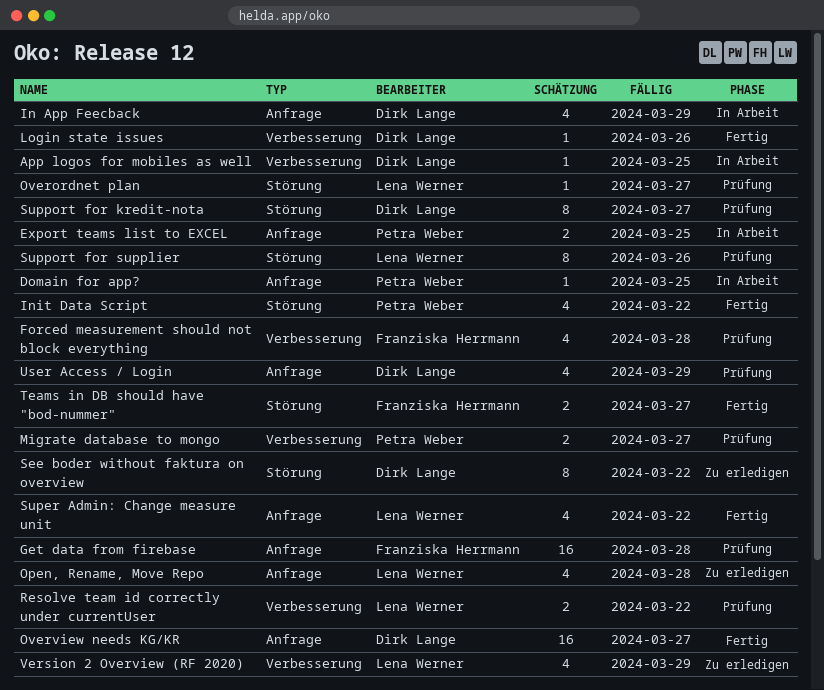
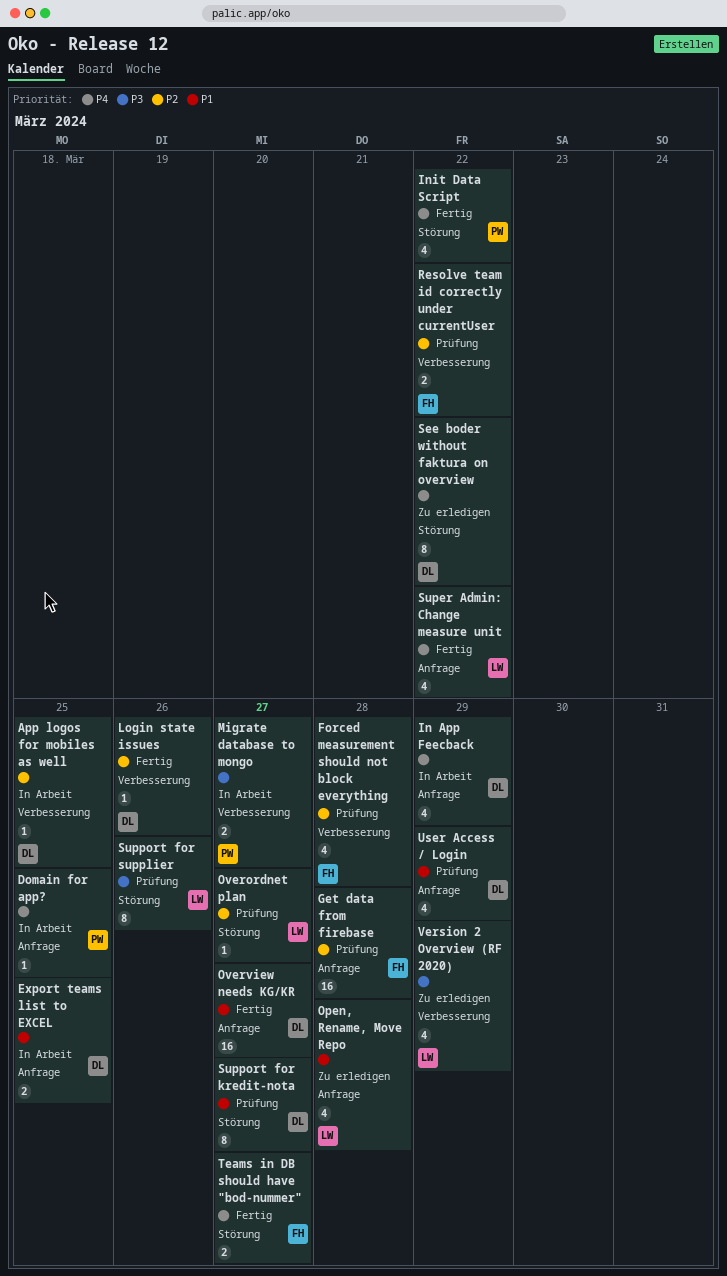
Export teams list to EXCEL, owner: Petra Weber -> Dirk Lange
Migrate database to mongo, status: Prüfung -> In Arbeit
Resolve team id correctly under currentUser, owner: Lena Werner -> Franziska Herrmann

